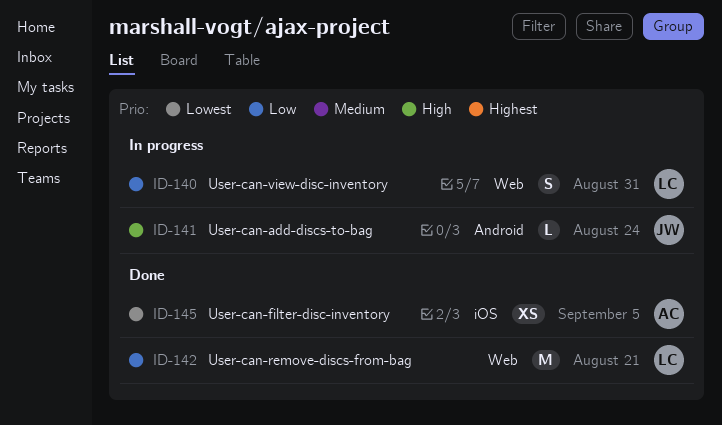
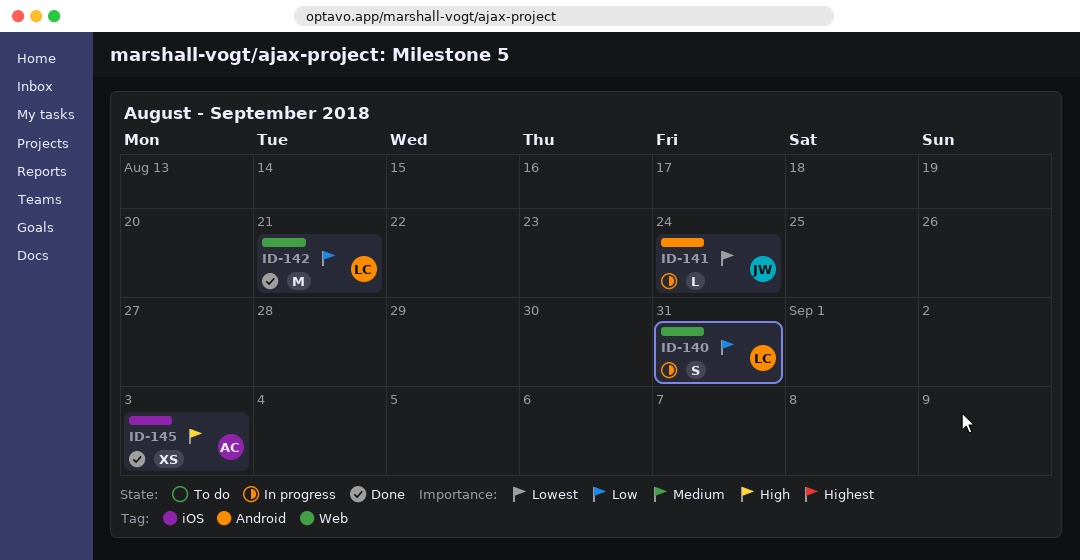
ID-141, priority: High -> Lowest
ID-145, priority: Lowest -> High
ID-145, due: Sep 5 -> Sep 3

